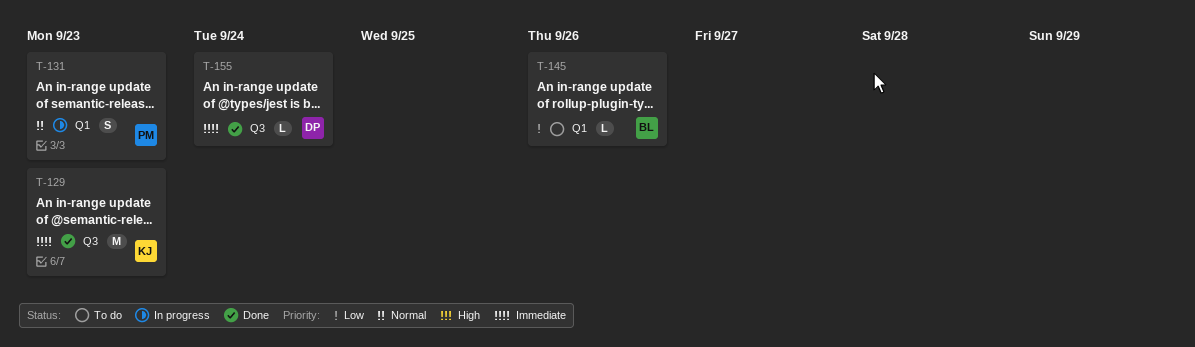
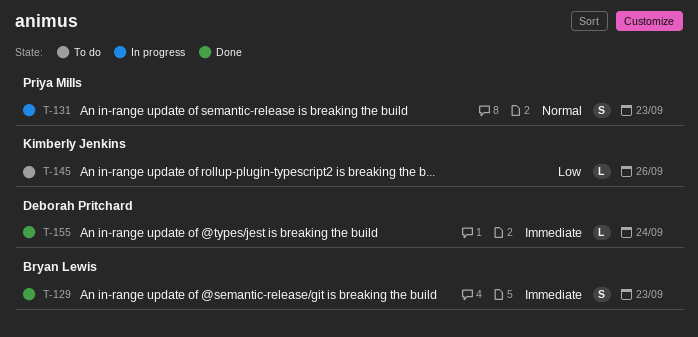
T-129, owner: Kimberly Jenkins -> Bryan Lewis
T-129, estimate: M -> S
T-145, owner: Bryan Lewis -> Kimberly Jenkins

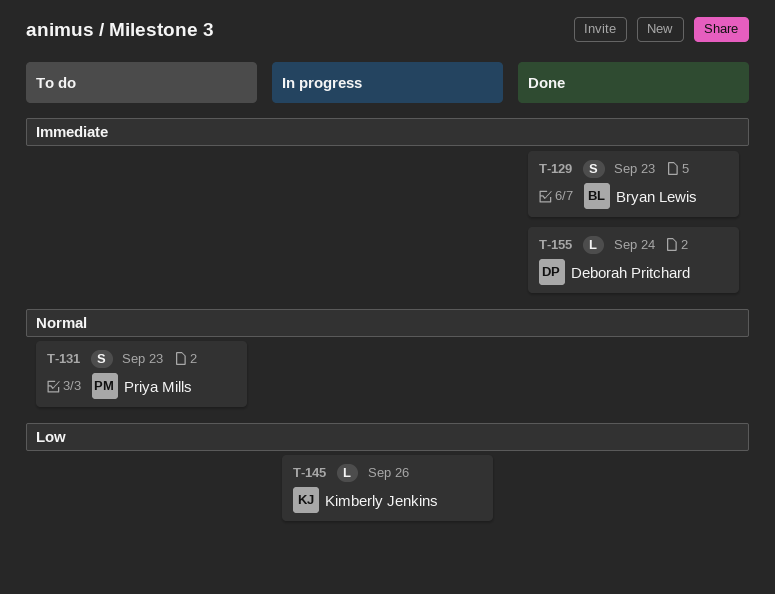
T-131, status: In progress -> To do
T-145, status: To do -> In progress

